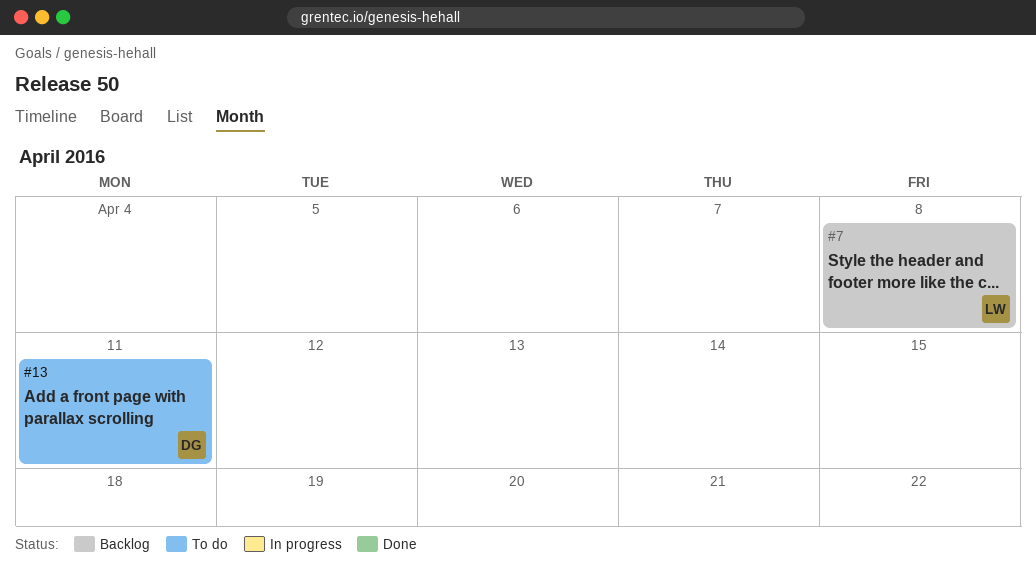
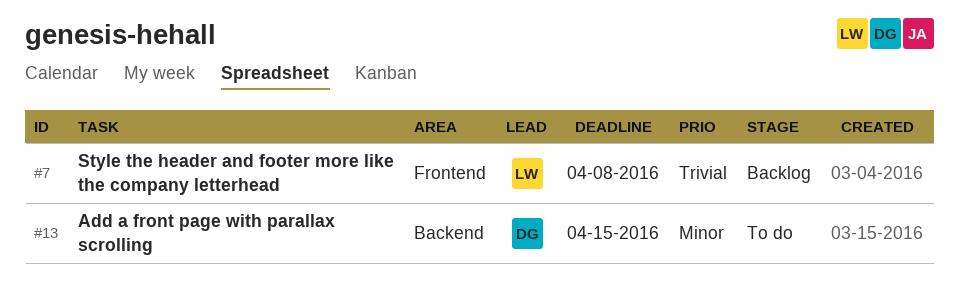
#13, due: Apr 11 -> Apr 15

